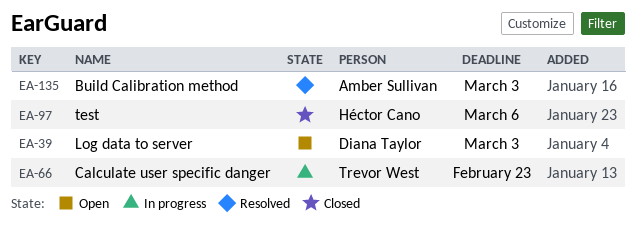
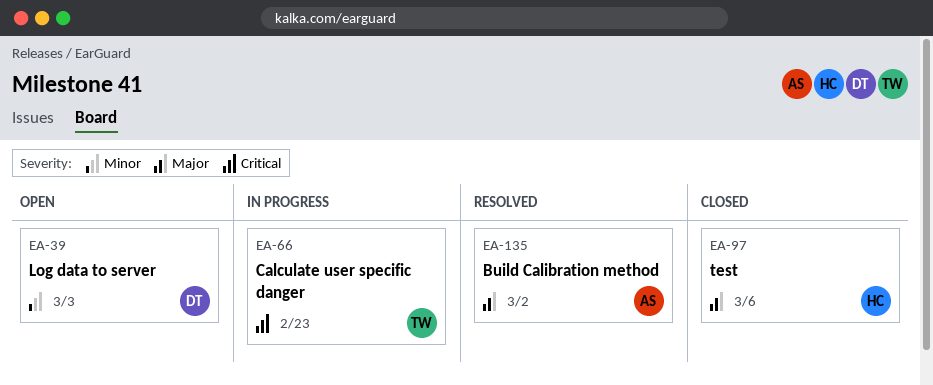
EA-135, due: Mar 3 -> Mar 2

